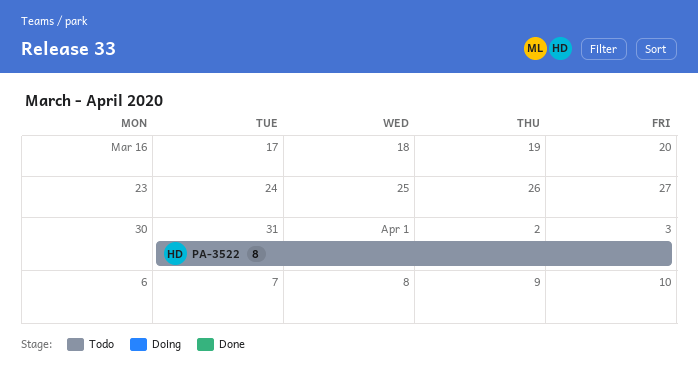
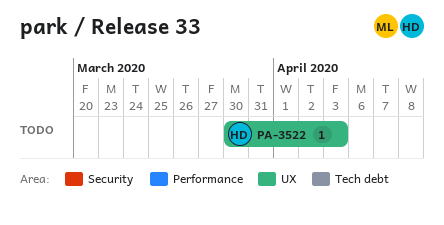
PA-3522, estimate: 8 -> 1
PA-3522, start: Mar 31 -> Mar 30

